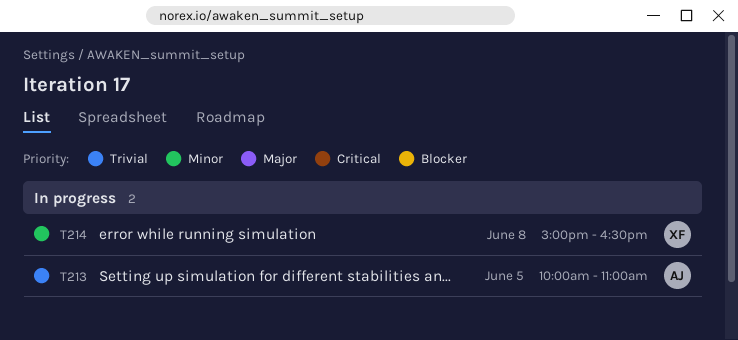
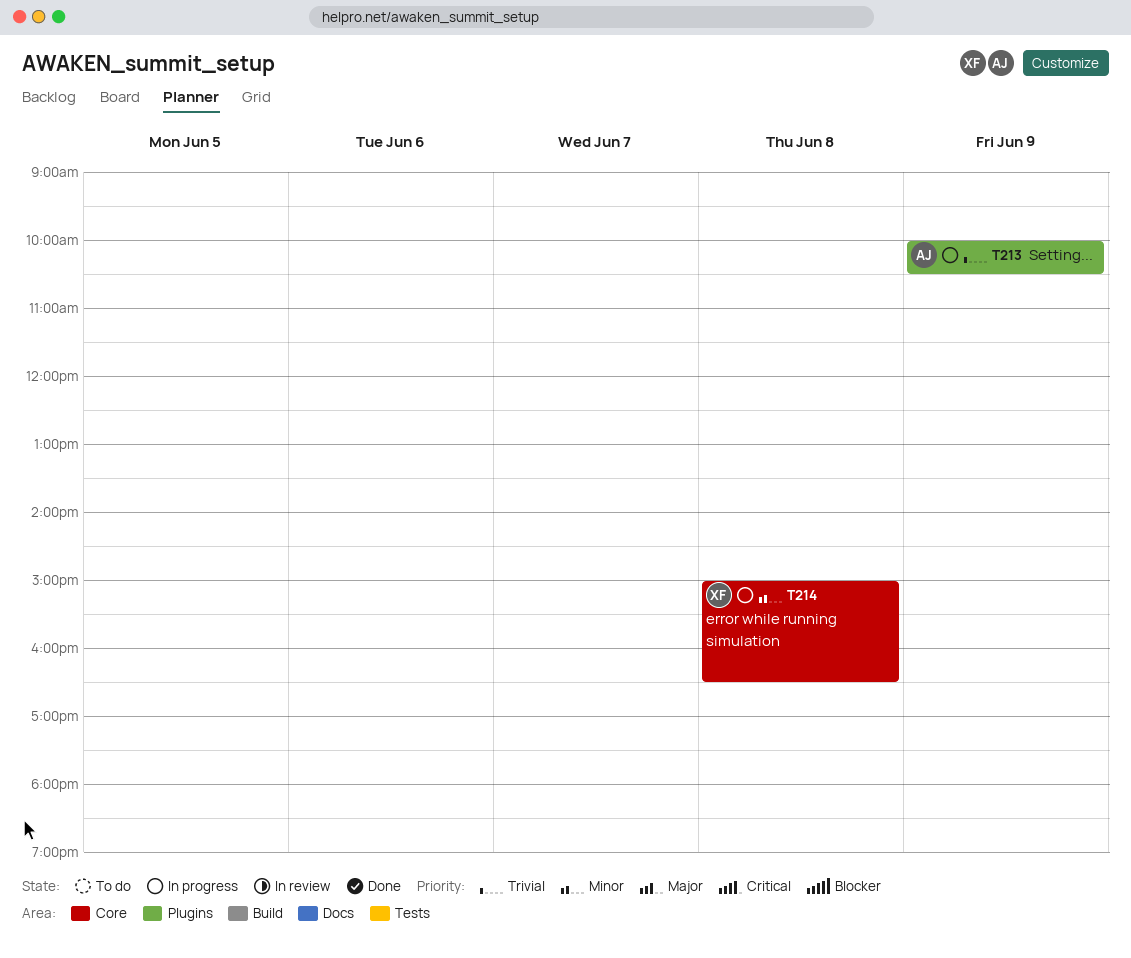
T213, day: Jun 5 -> Jun 9
T213, ends: 11:00 -> 10:30

